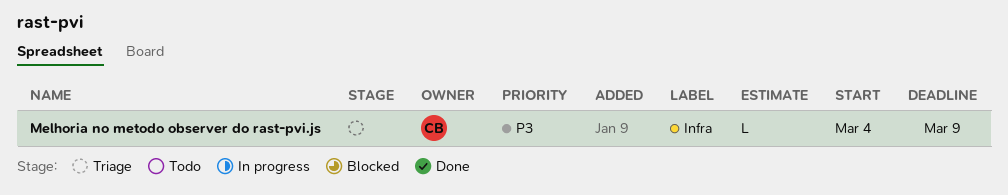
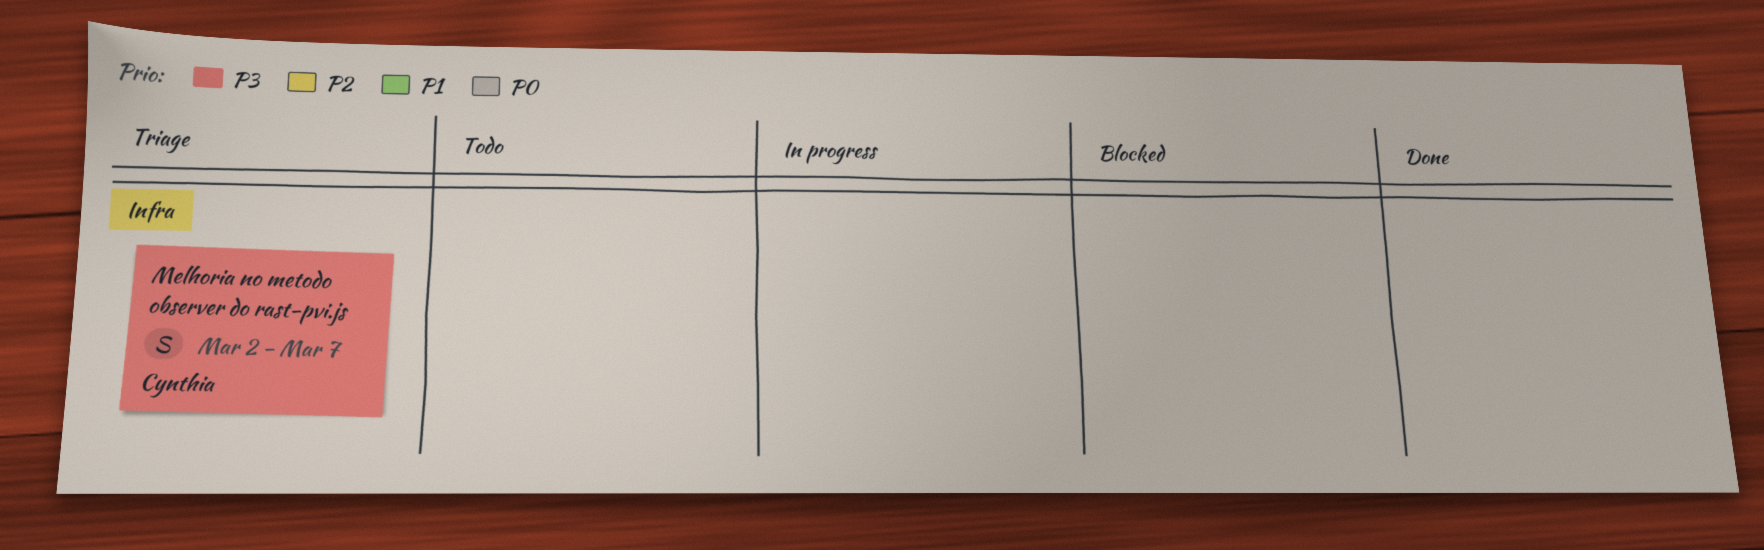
Melhoria no metodo observer do rast-pvi.js, estimate: L -> S
Melhoria no metodo observer do rast-pvi.js, start: Mar 4 -> Mar 2
Melhoria no metodo observer do rast-pvi.js, due: Mar 9 -> Mar 7

